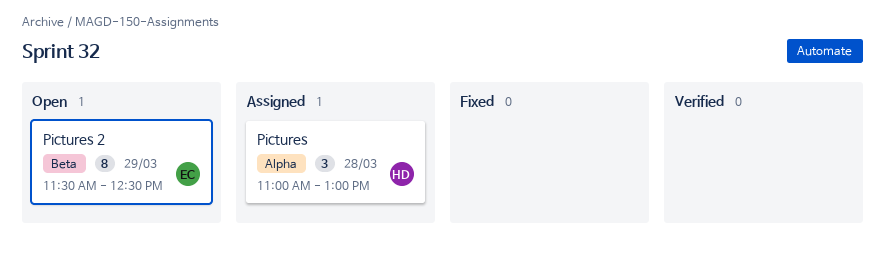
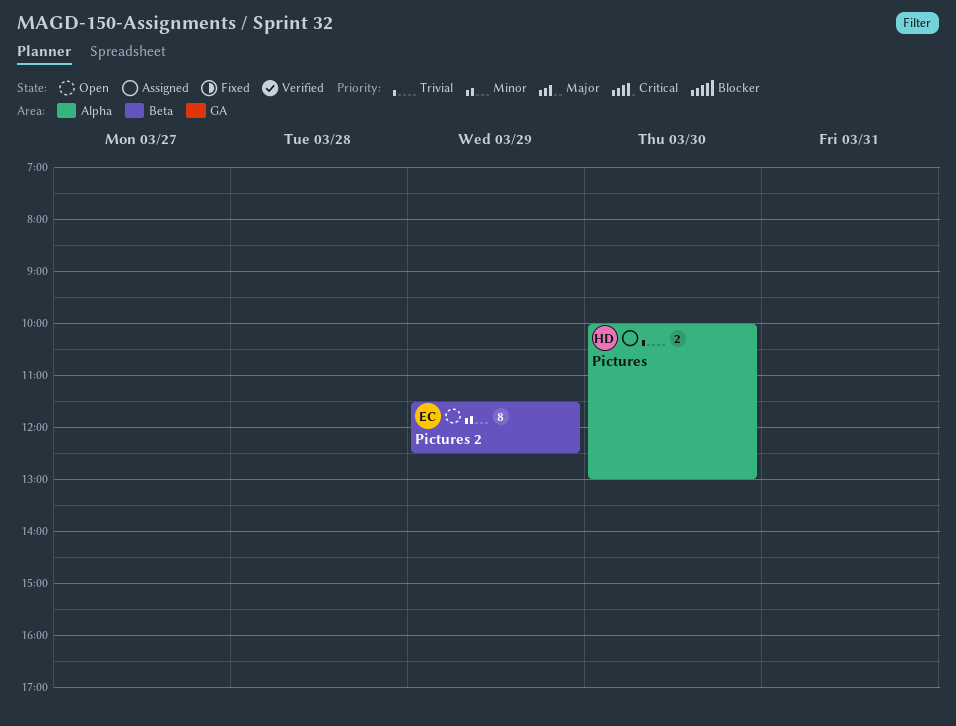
Pictures, estimate: 3 -> 2
Pictures, day: Mar 28 -> Mar 30
Pictures, begins: 11:00 -> 10:00

